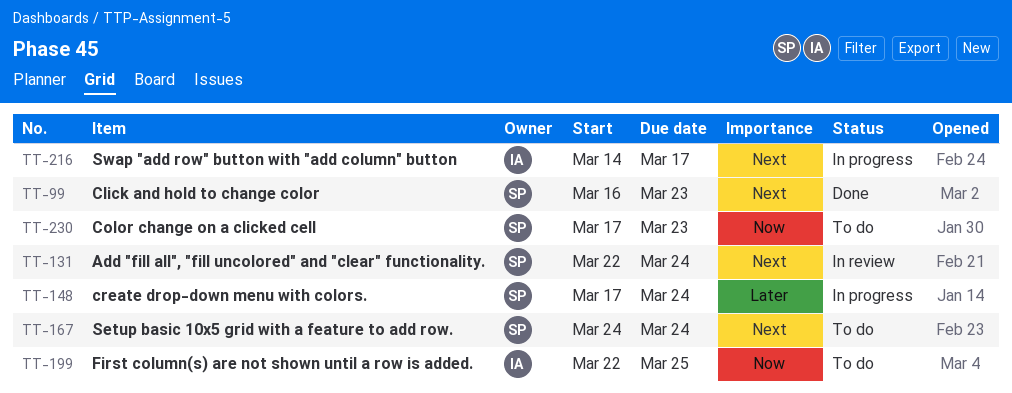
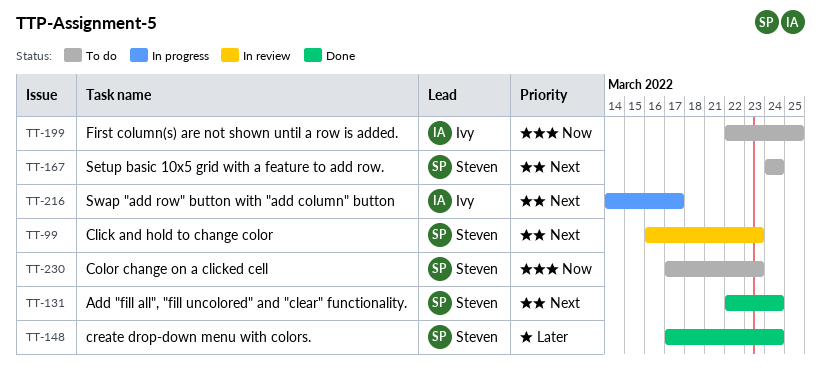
TT-99, status: Done -> In review
TT-131, status: In review -> Done
TT-148, status: In progress -> Done

